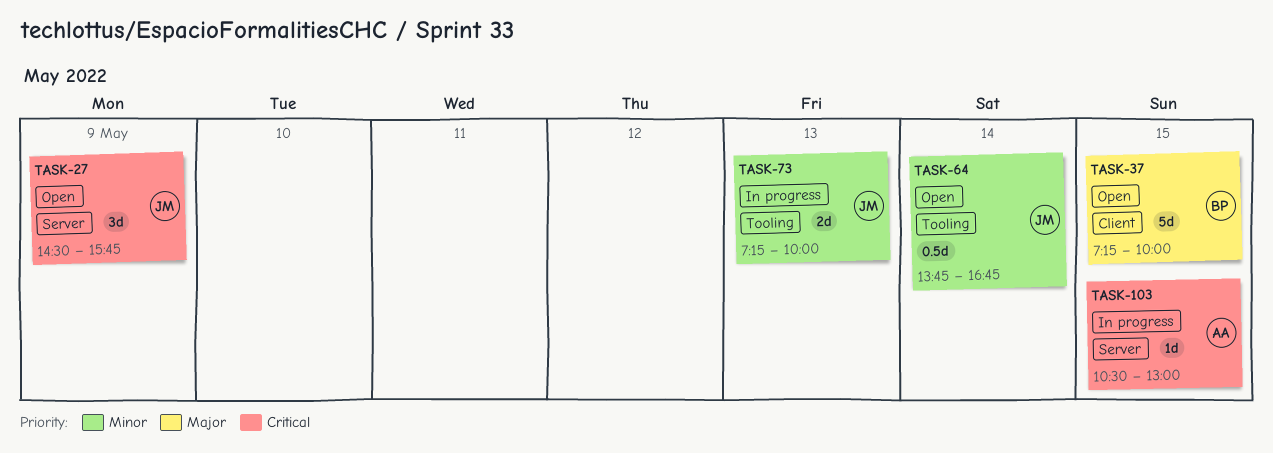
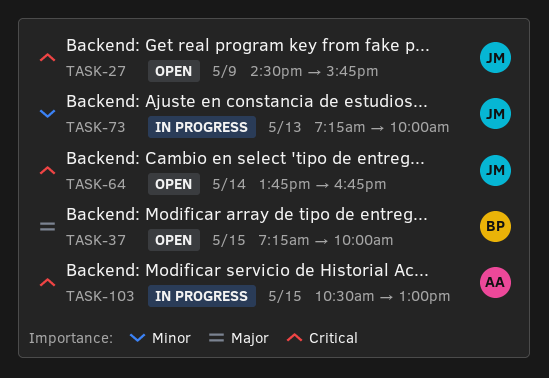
TASK-64, priority: Minor -> Critical

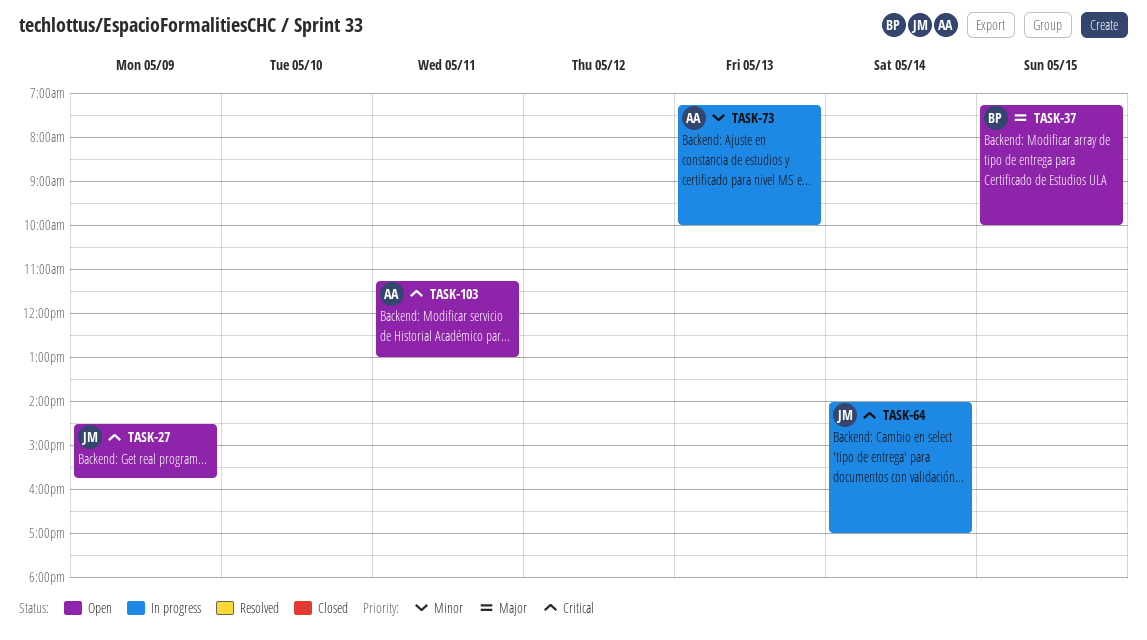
TASK-64, status: Open -> In progress
TASK-64, begins: 13:45 -> 14:00
TASK-64, ends: 16:45 -> 17:00
TASK-73, owner: JM -> AA
TASK-103, status: In progress -> Open
TASK-103, day: May 15 -> May 11
TASK-103, begins: 10:30 -> 11:15

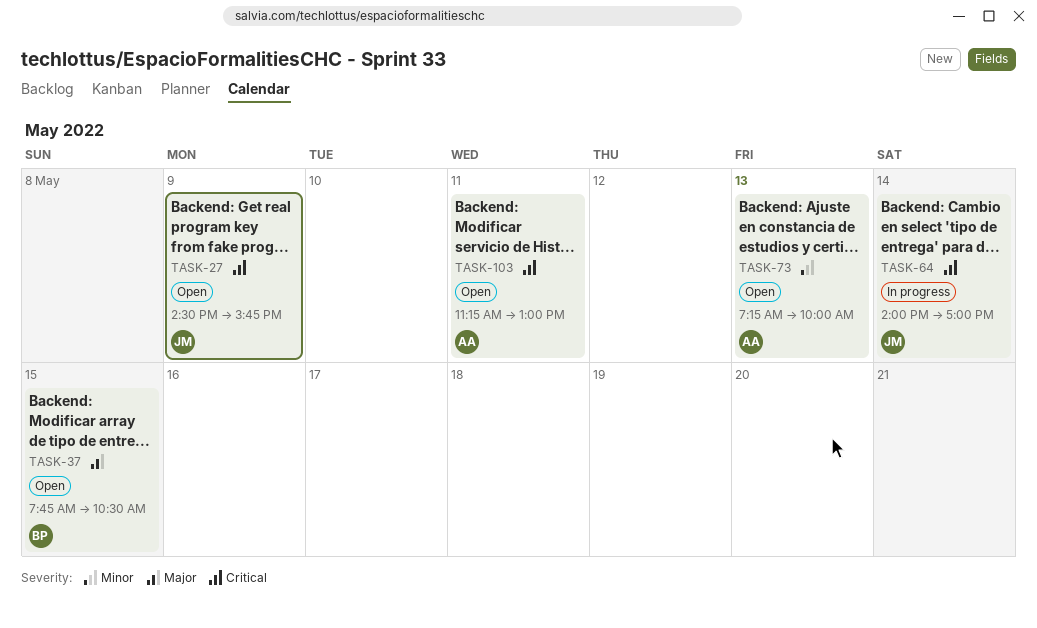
TASK-37, begins: 07:15 -> 07:45
TASK-37, ends: 10:00 -> 10:30
TASK-73, status: In progress -> Open

